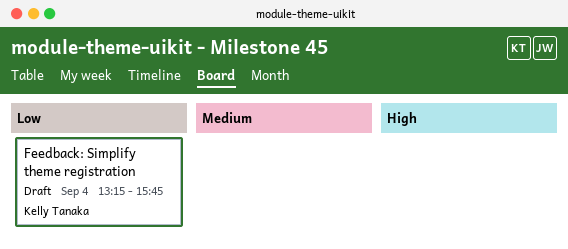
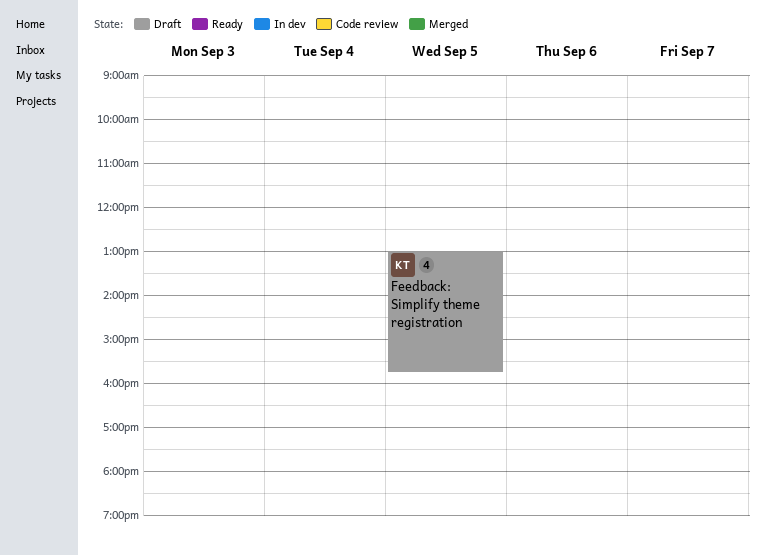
Feedback: Simplify theme registration, day: Sep 4 -> Sep 5
Feedback: Simplify theme registration, begins: 13:15 -> 13:00

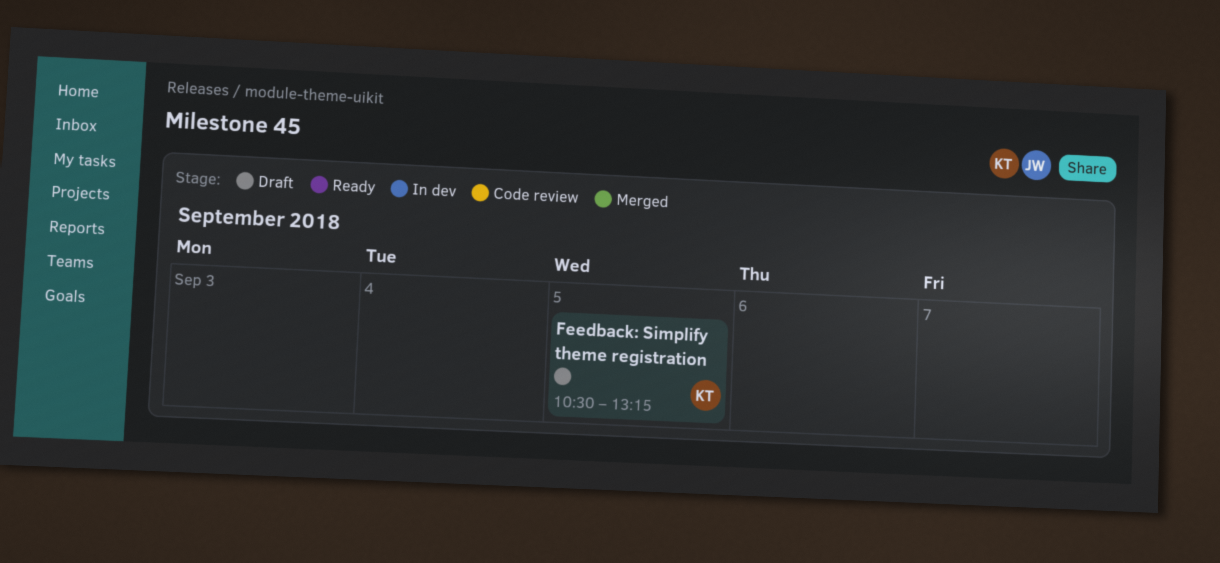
Feedback: Simplify theme registration, begins: 13:00 -> 10:30
Feedback: Simplify theme registration, ends: 15:45 -> 13:15

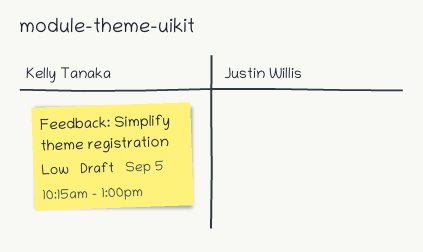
Feedback: Simplify theme registration, begins: 10:30 -> 10:15
Feedback: Simplify theme registration, ends: 13:15 -> 13:00

